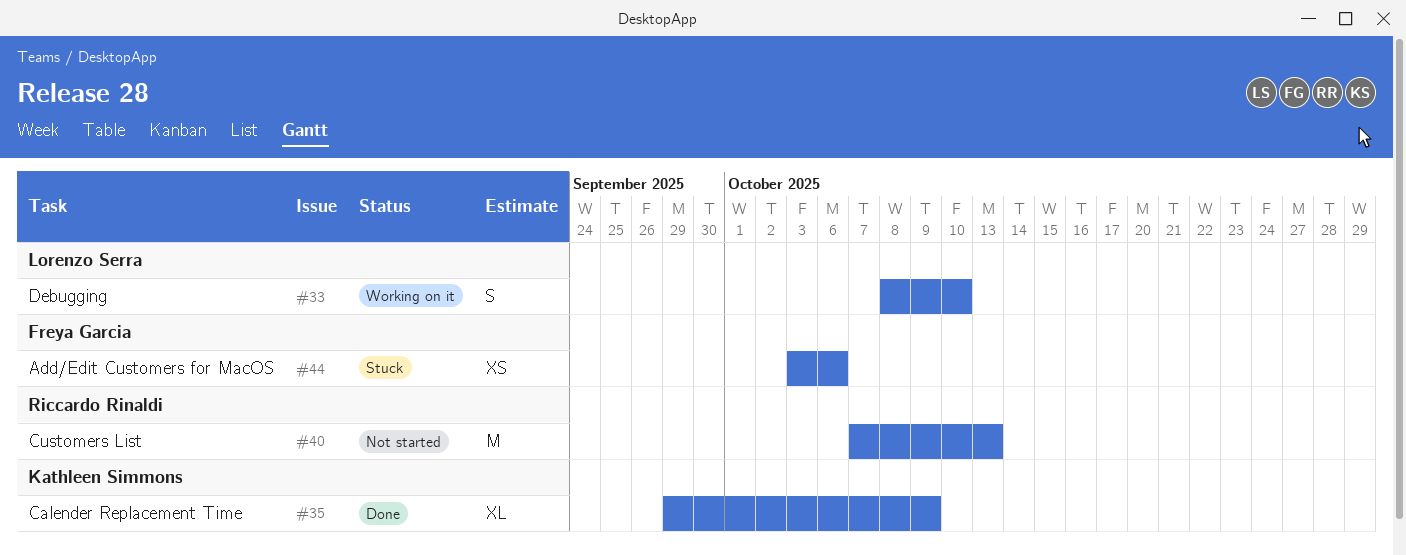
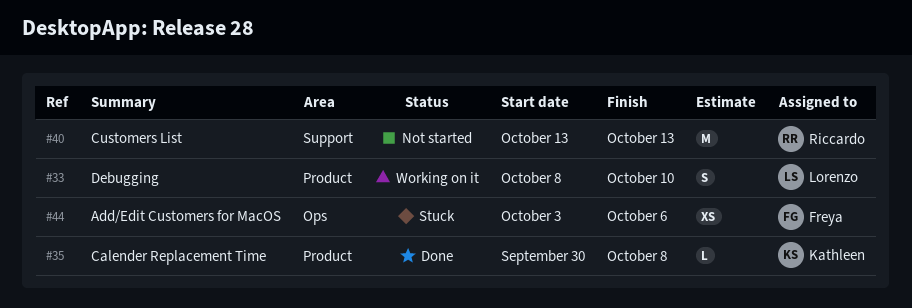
#35, estimate: XL -> L
#35, start: Sep 29 -> Sep 30
#35, due: Oct 9 -> Oct 8
#40, start: Oct 7 -> Oct 13

